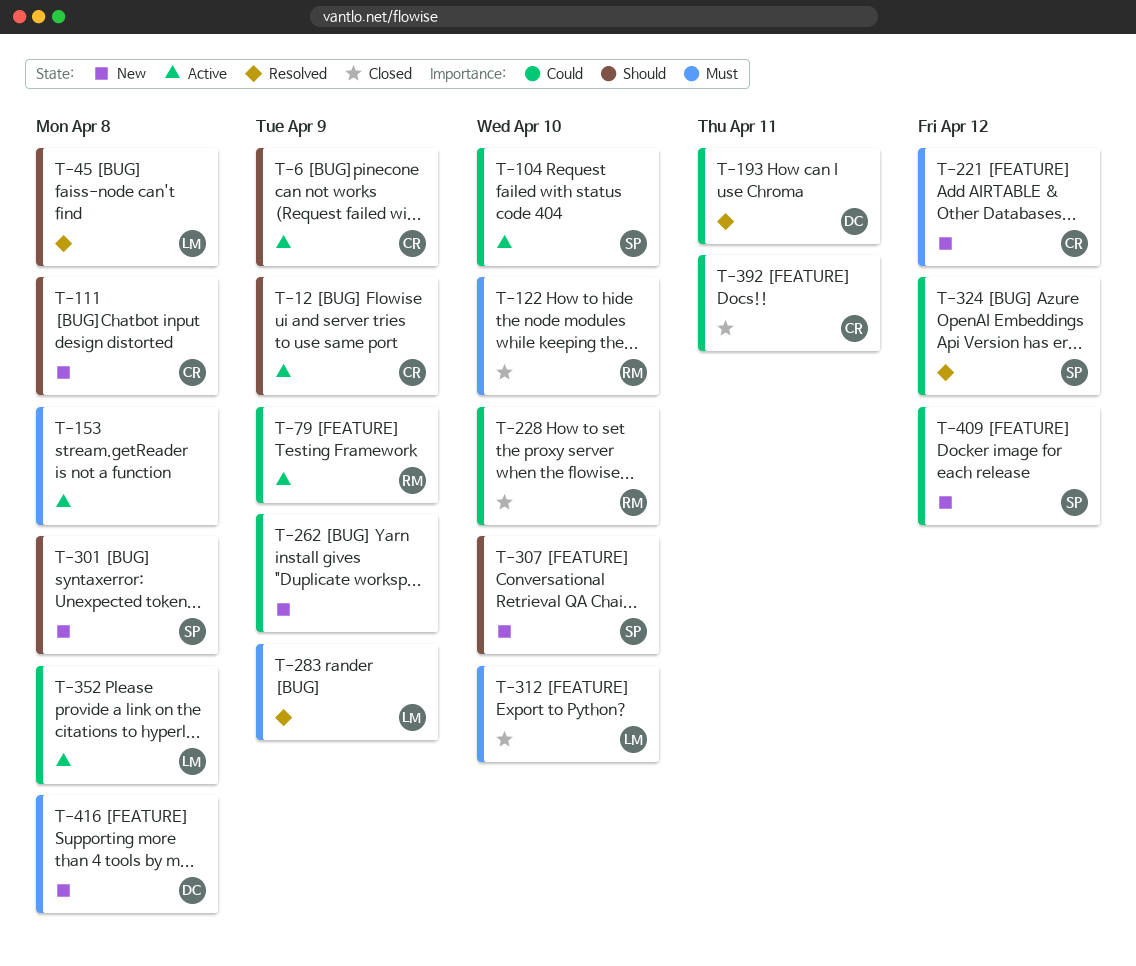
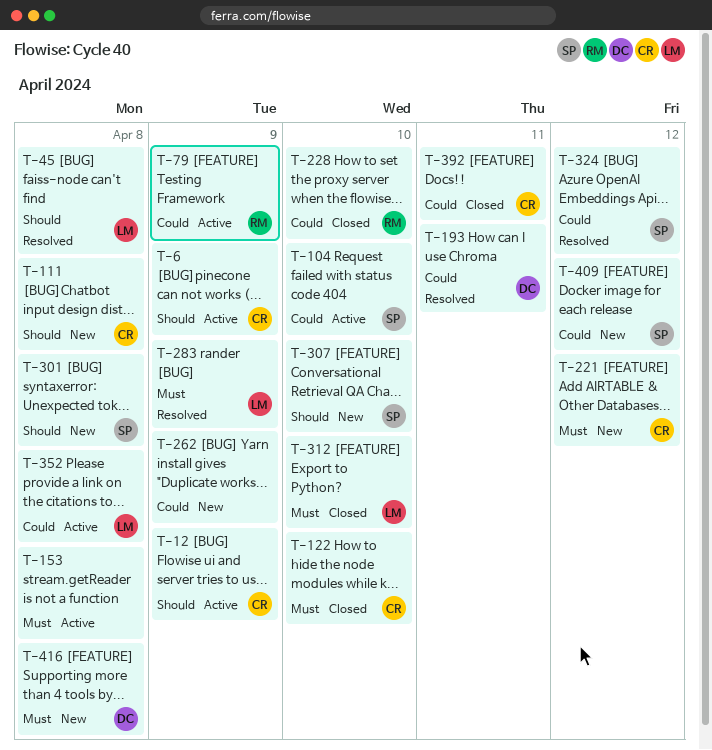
T-122, owner: RM -> CR

